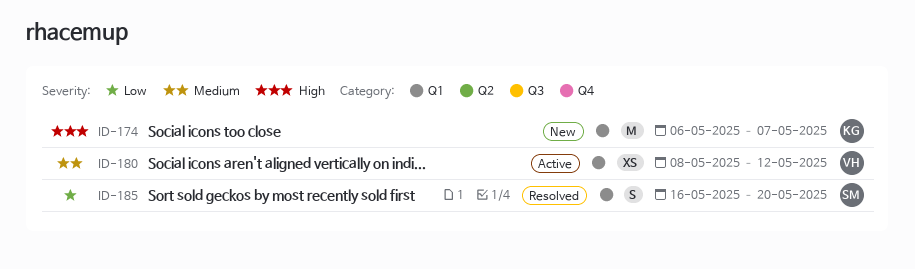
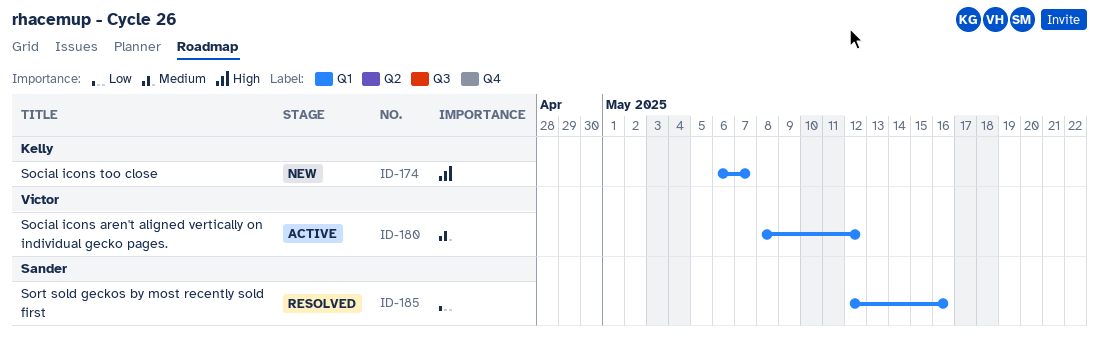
ID-185, start: May 16 -> May 12
ID-185, due: May 20 -> May 16

